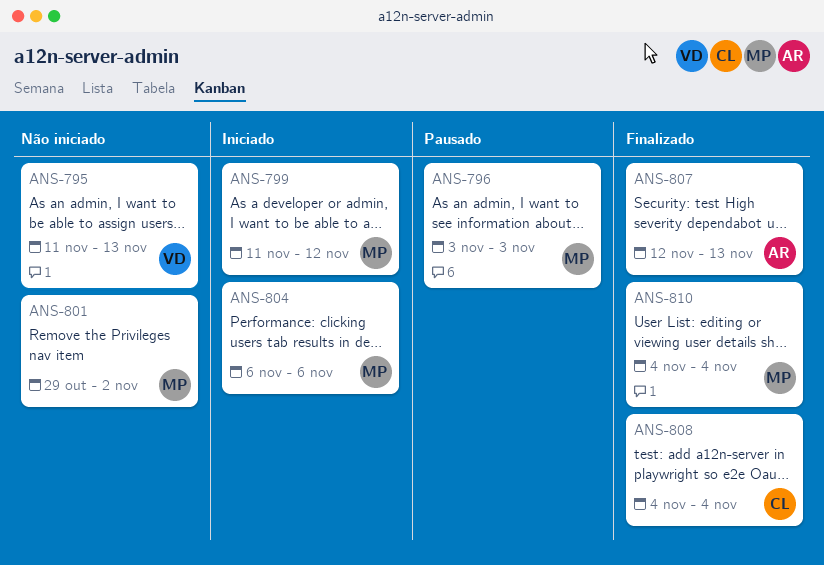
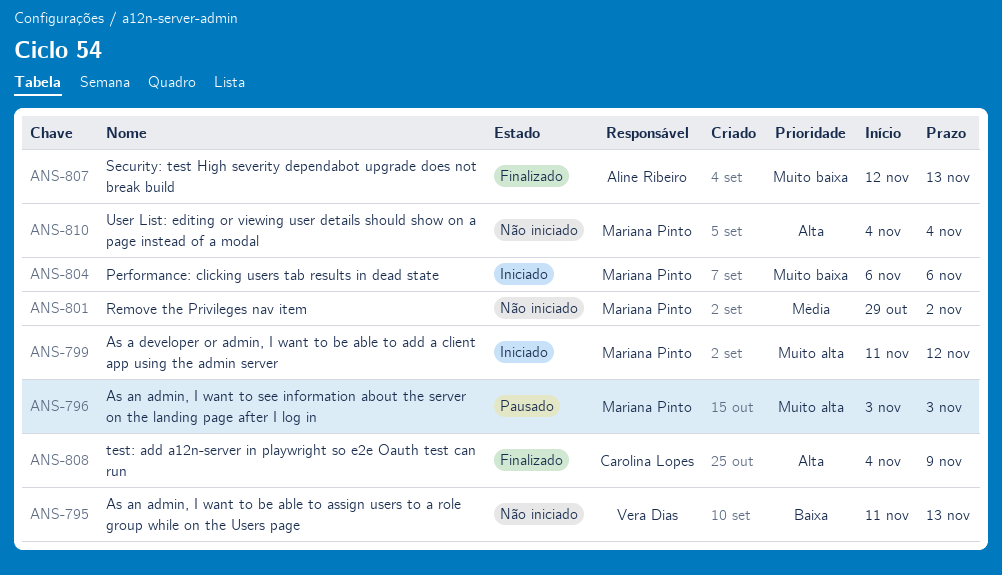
ANS-808, due: Nov 4 -> Nov 9
ANS-810, status: Finalizado -> Não iniciado

